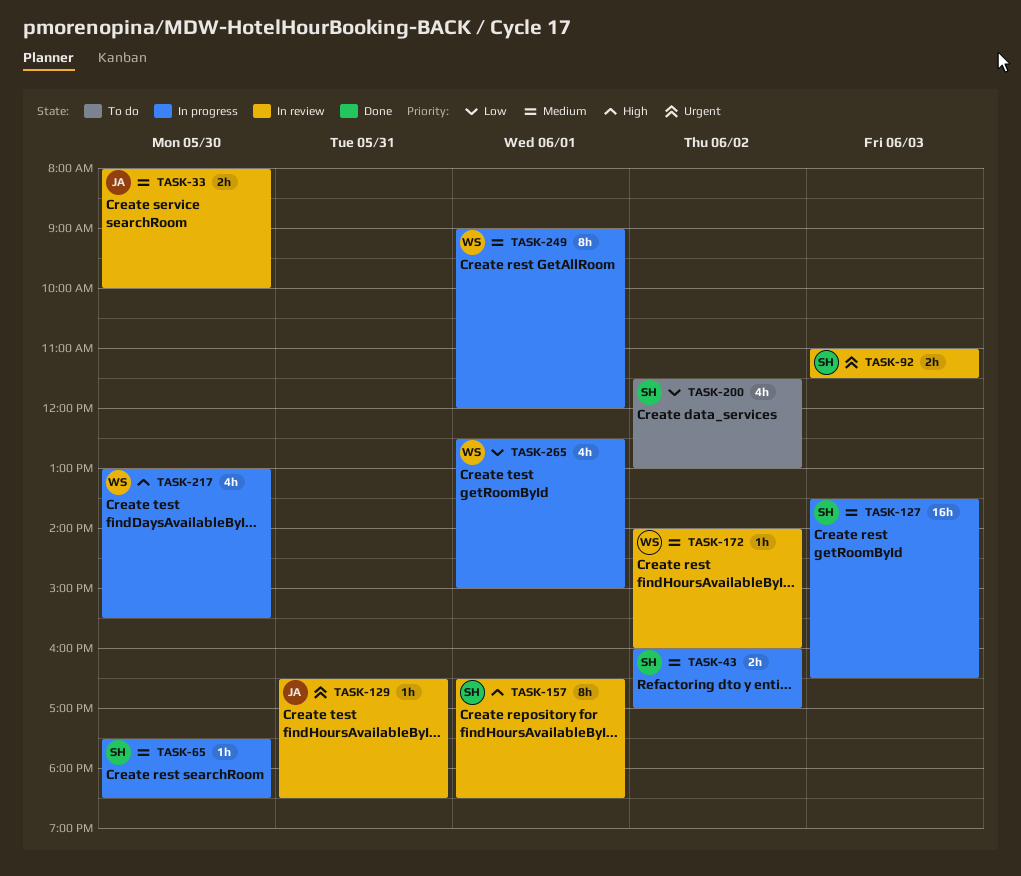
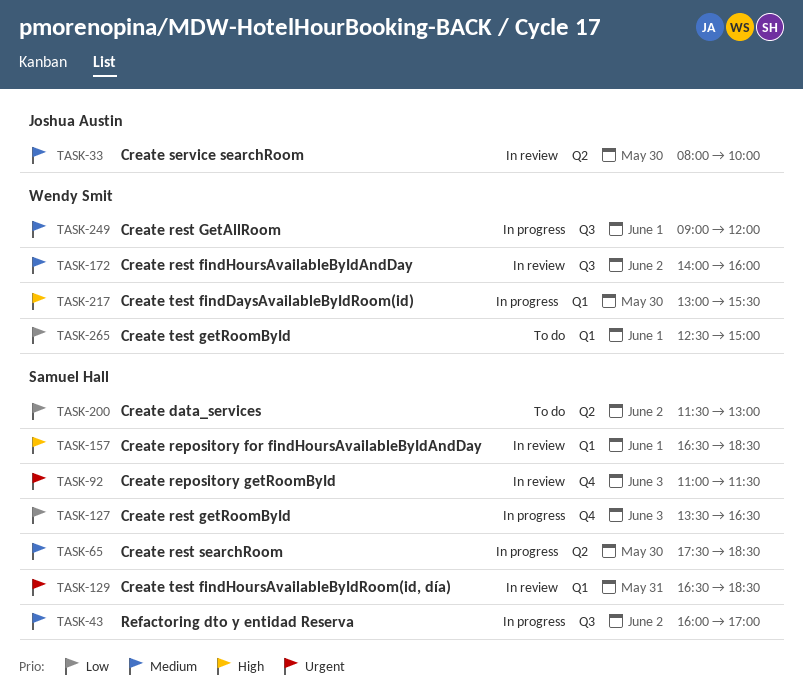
TASK-127, priority: Medium -> Low
TASK-129, owner: Joshua Austin -> Samuel Hall
TASK-265, status: In progress -> To do

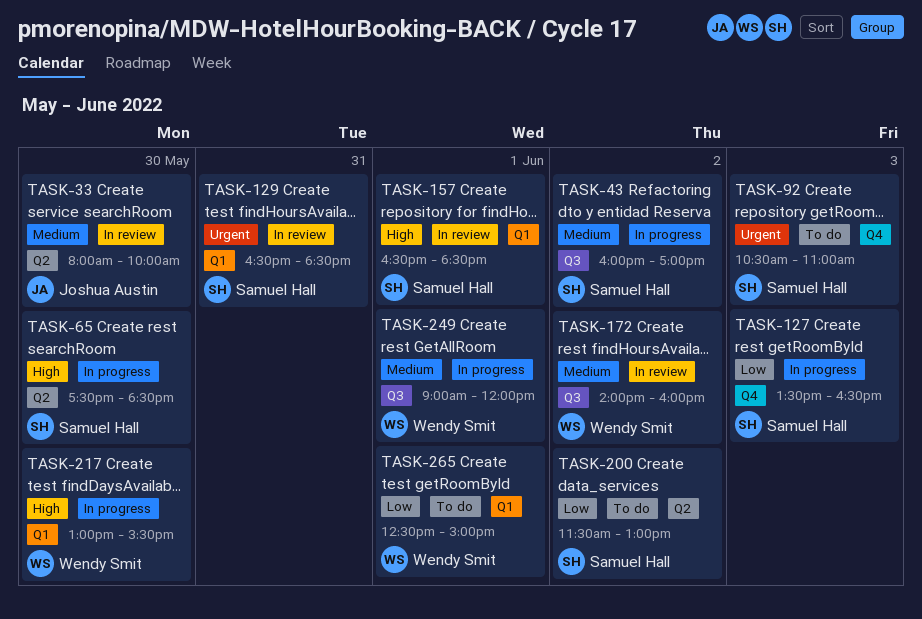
TASK-65, priority: Medium -> High
TASK-92, status: In review -> To do
TASK-92, begins: 11:00 -> 10:30
TASK-92, ends: 11:30 -> 11:00

